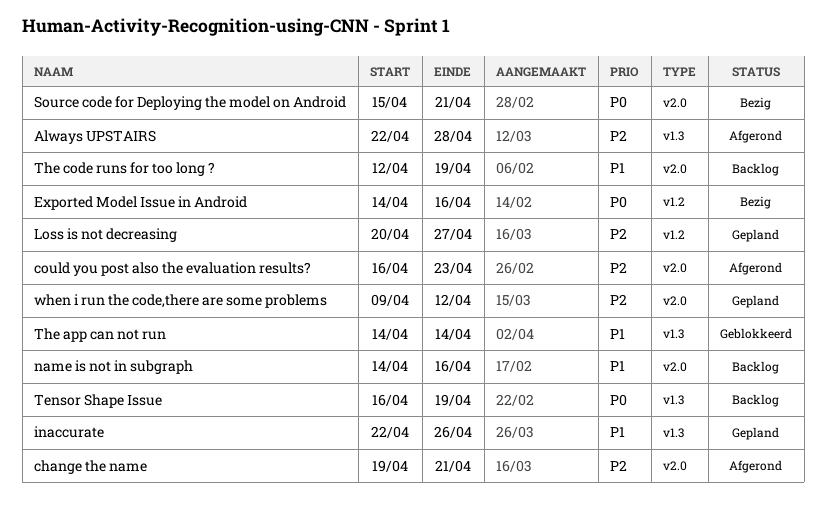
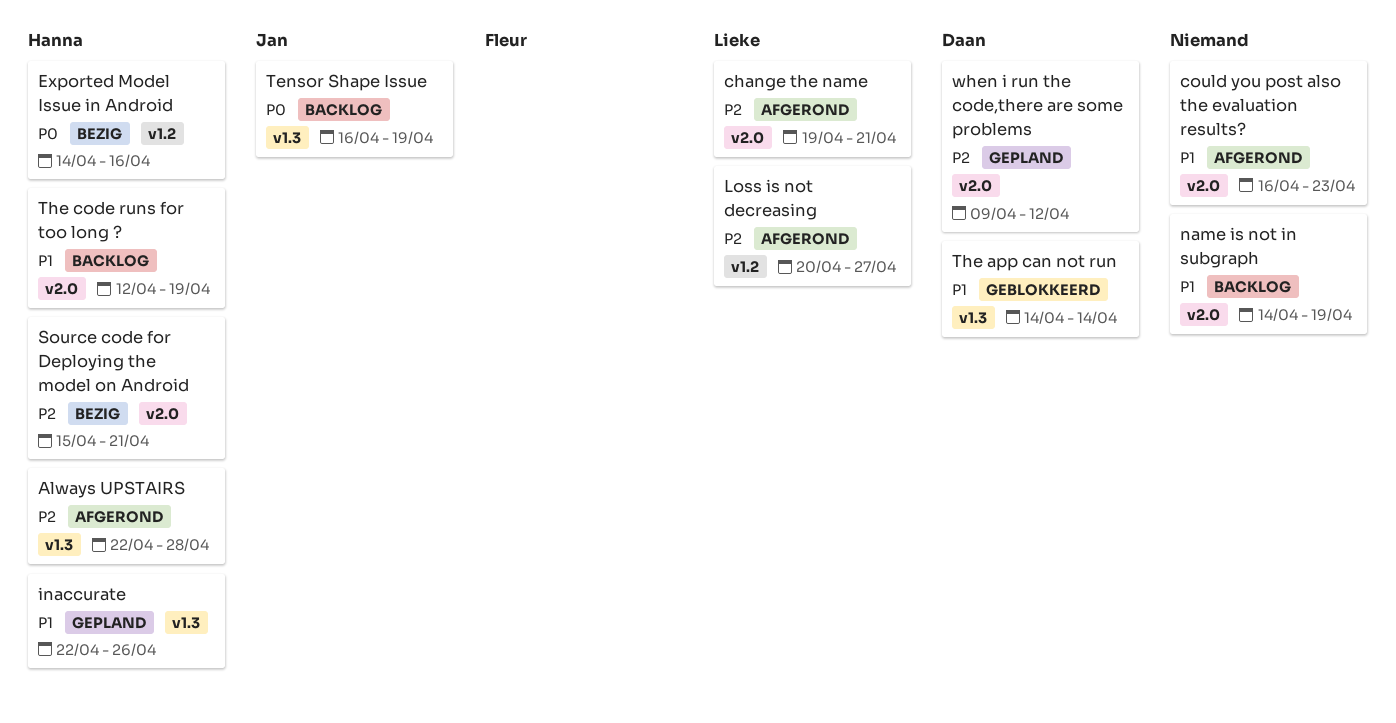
could you post also the evaluation results?, priority: P2 -> P1
Loss is not decreasing, status: Gepland -> Afgerond
name is not in subgraph, due: Apr 16 -> Apr 19
Source code for Deploying the model on Android, priority: P0 -> P2

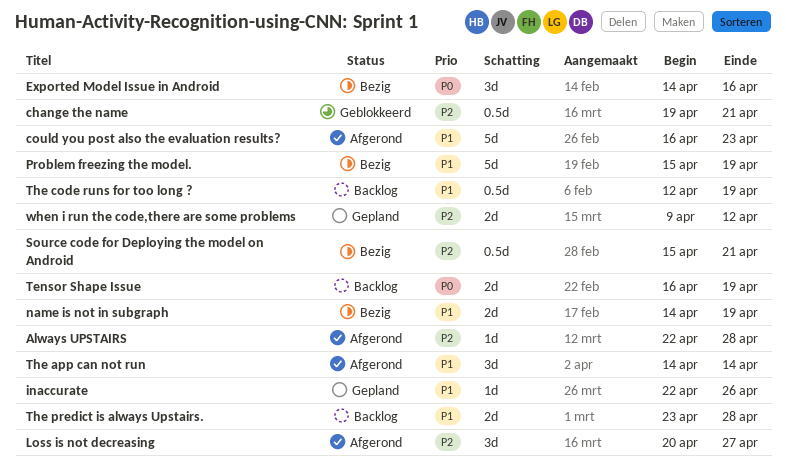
change the name, status: Afgerond -> Geblokkeerd
name is not in subgraph, status: Backlog -> Bezig
Problem freezing the model.: none -> present
The app can not run, status: Geblokkeerd -> Afgerond
The predict is always Upstairs.: none -> present

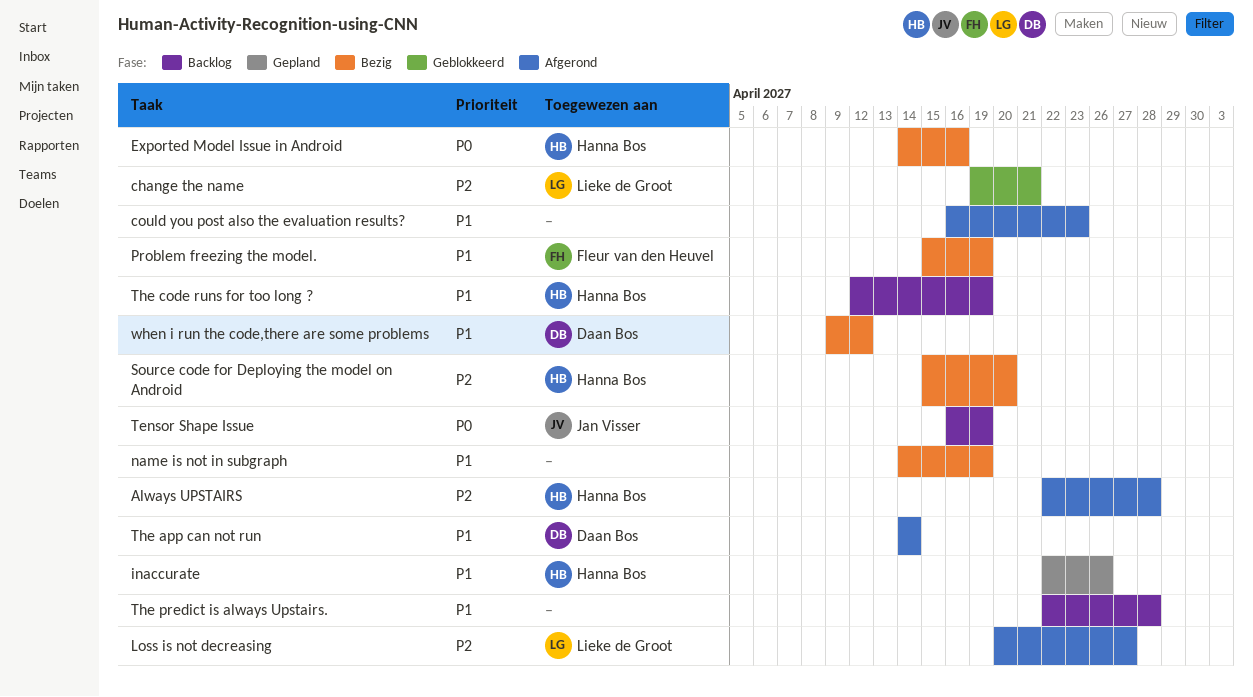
Source code for Deploying the model on Android, due: Apr 21 -> Apr 20
The predict is always Upstairs., start: Apr 23 -> Apr 22
when i run the code,there are some problems, status: Gepland -> Bezig
when i run the code,there are some problems, priority: P2 -> P1

